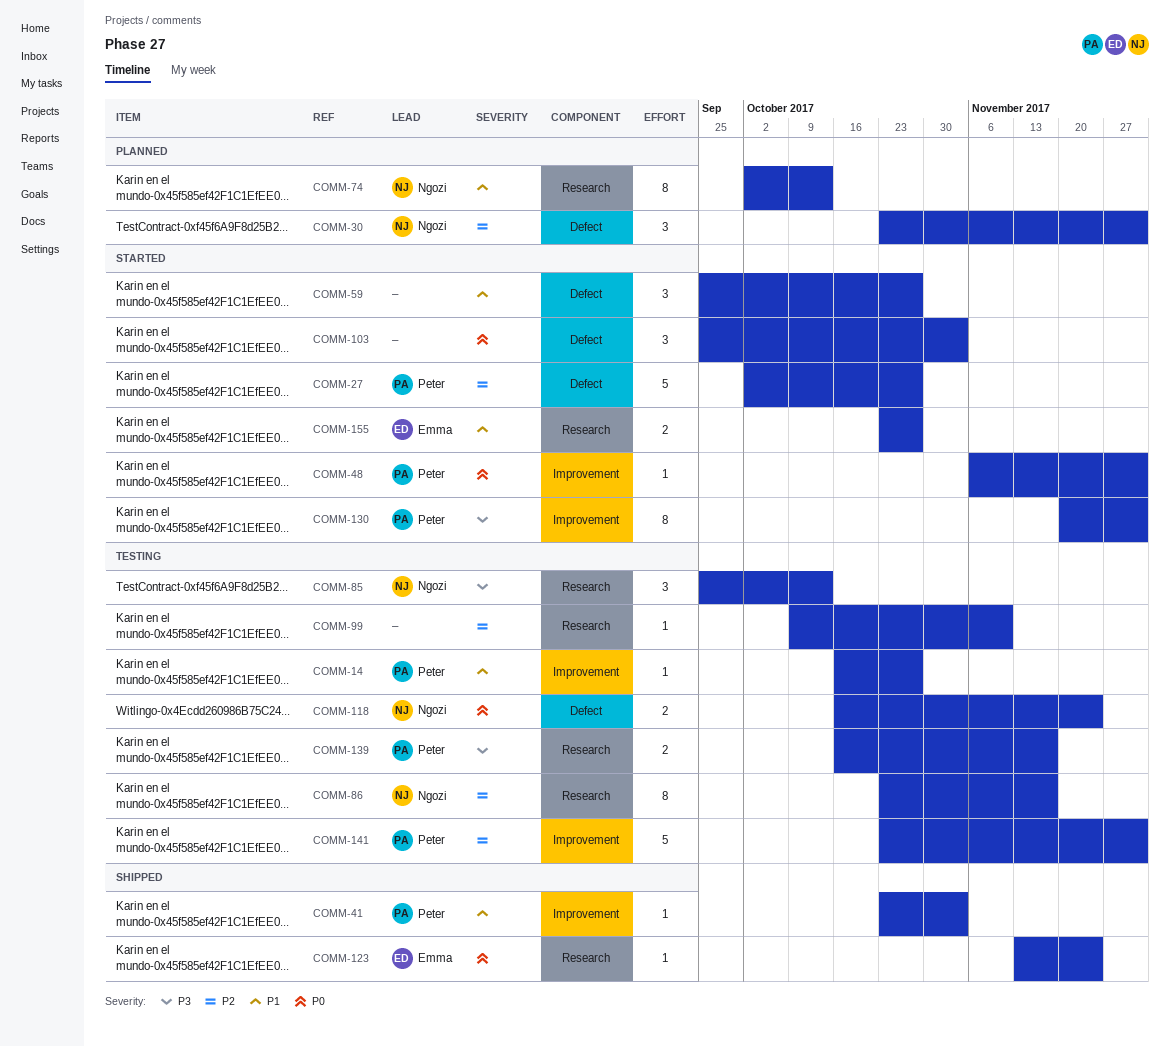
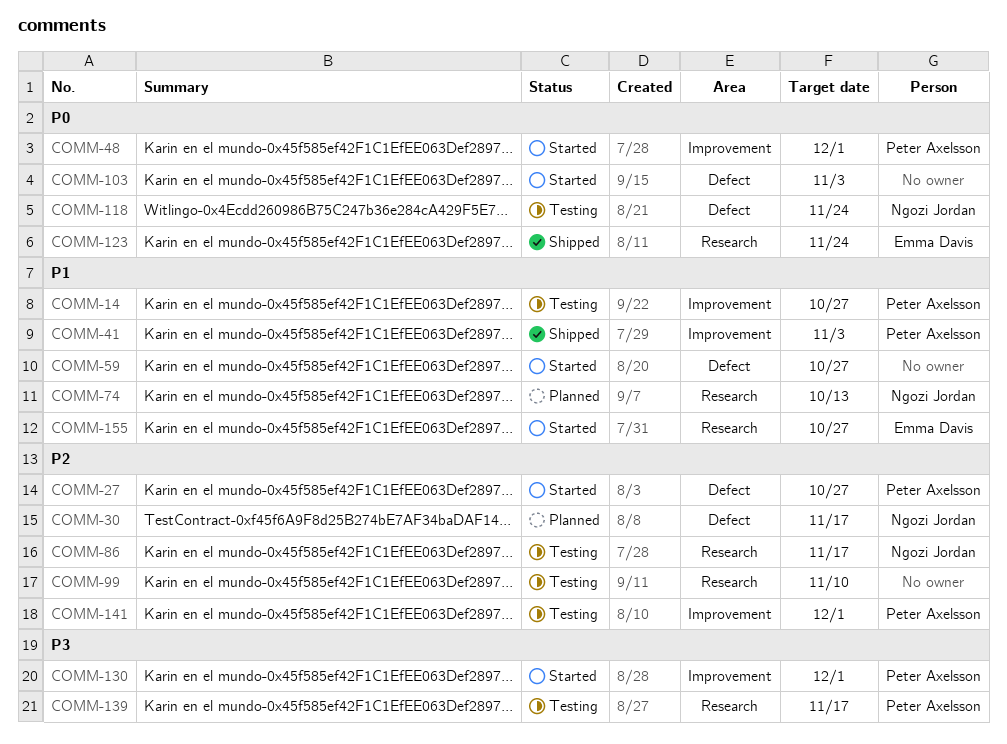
COMM-30, due: Dec 1 -> Nov 17
COMM-85: present -> none

